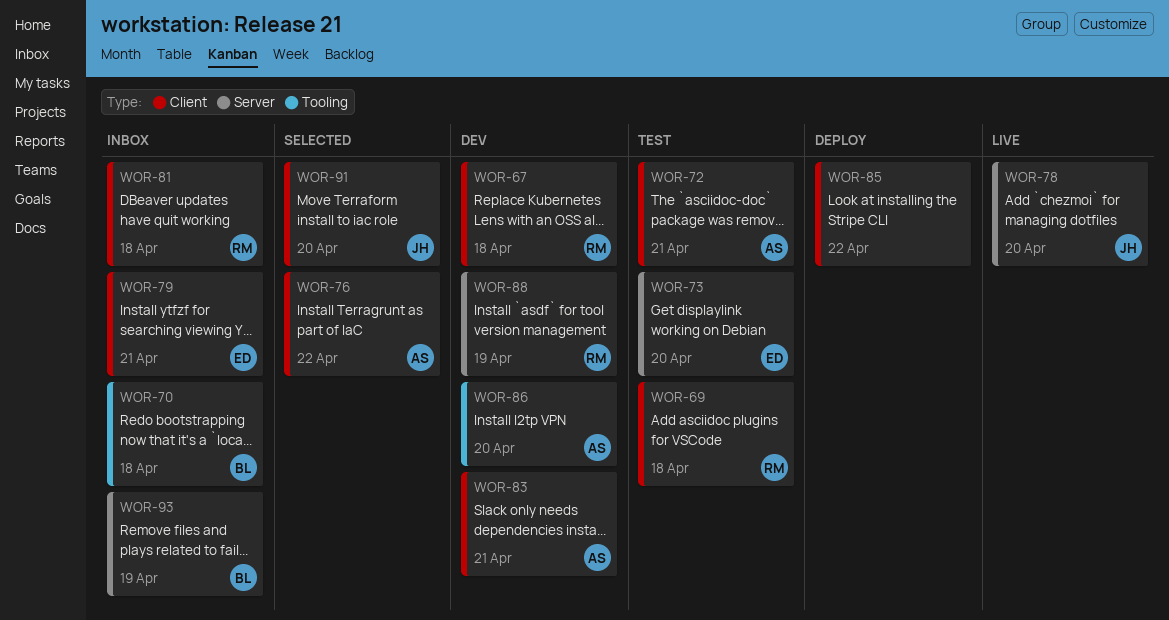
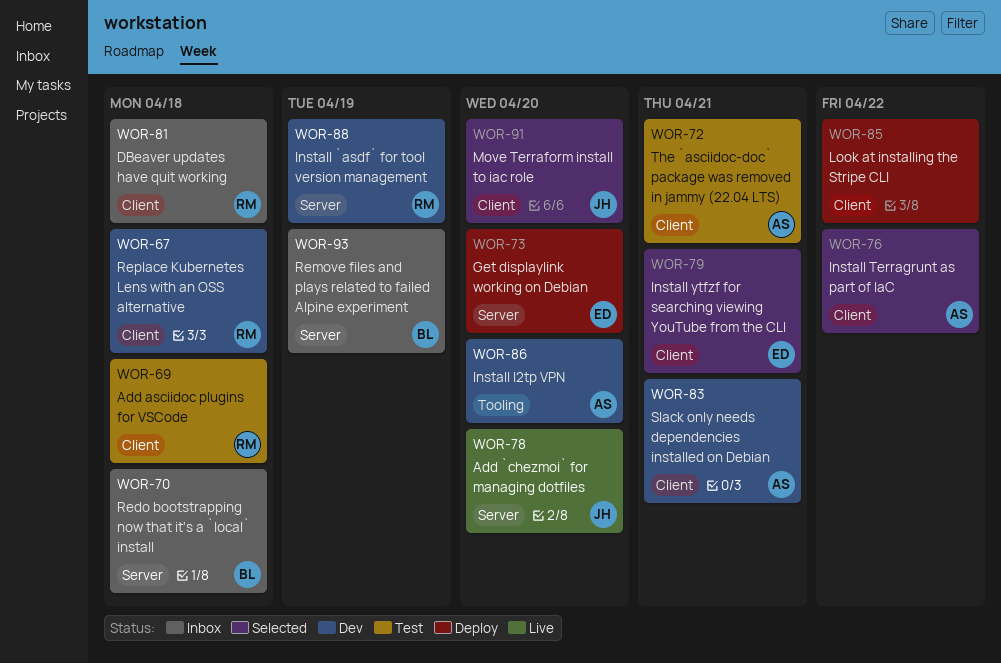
WOR-70, label: Tooling -> Server
WOR-73, status: Test -> Deploy
WOR-79, status: Inbox -> Selected

